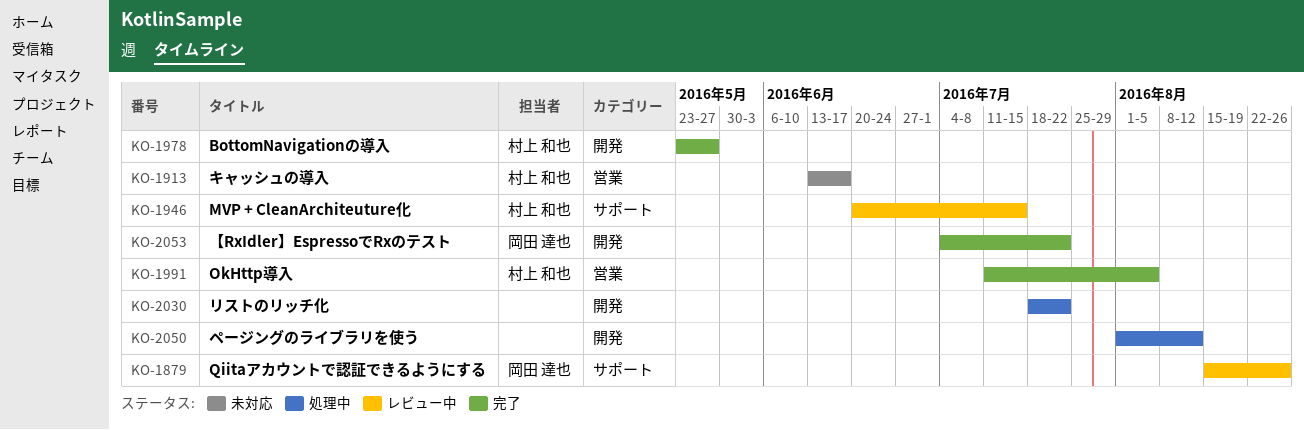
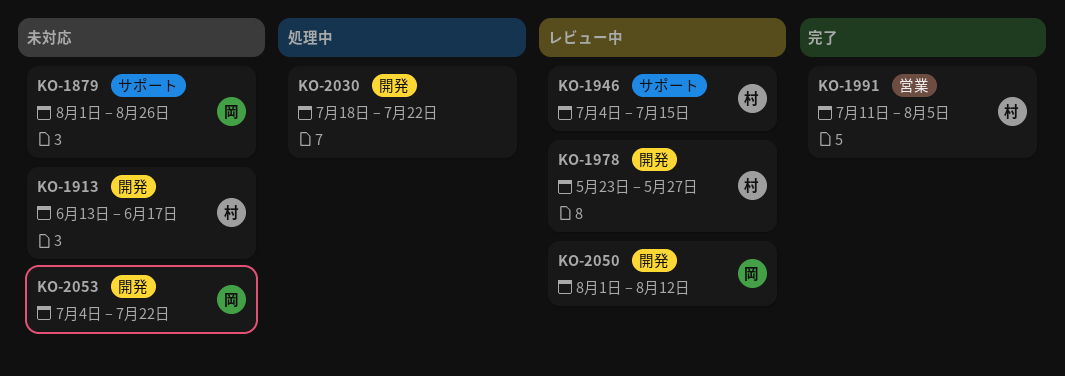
KO-1879, status: レビュー中 -> 未対応
KO-1879, start: Aug 15 -> Aug 1
KO-1913, label: 営業 -> 開発
KO-1946, start: Jun 20 -> Jul 4
KO-1978, status: 完了 -> レビュー中
KO-2050, status: 処理中 -> レビュー中
KO-2050, owner: none -> 岡田 達也
KO-2053, status: 完了 -> 未対応

